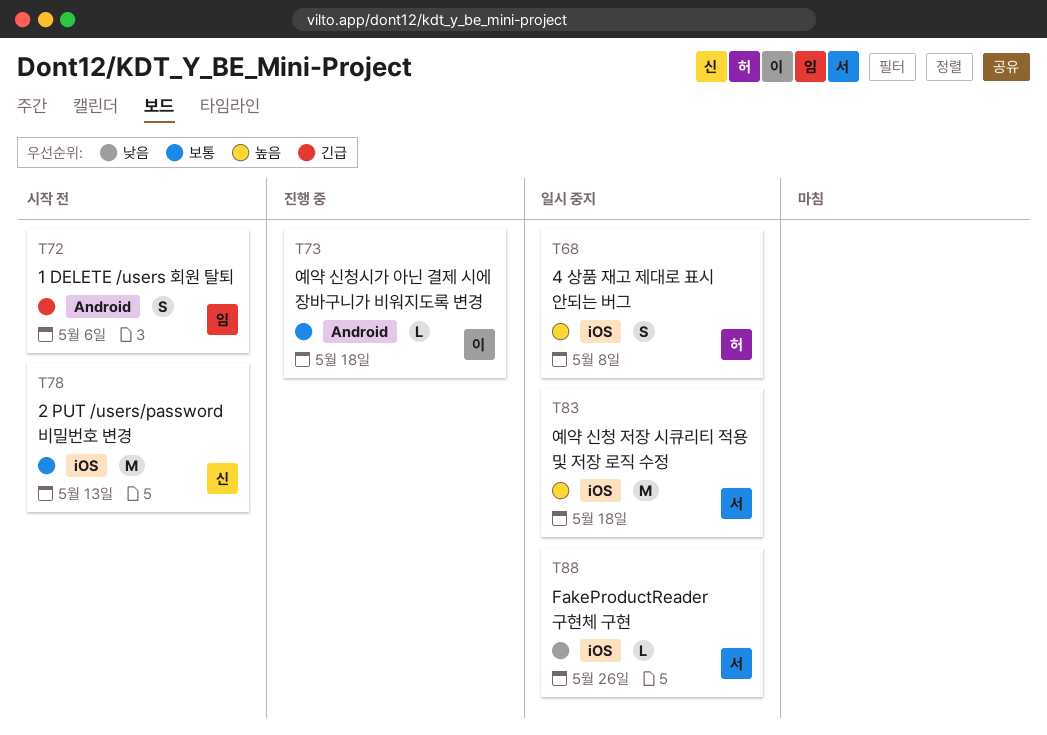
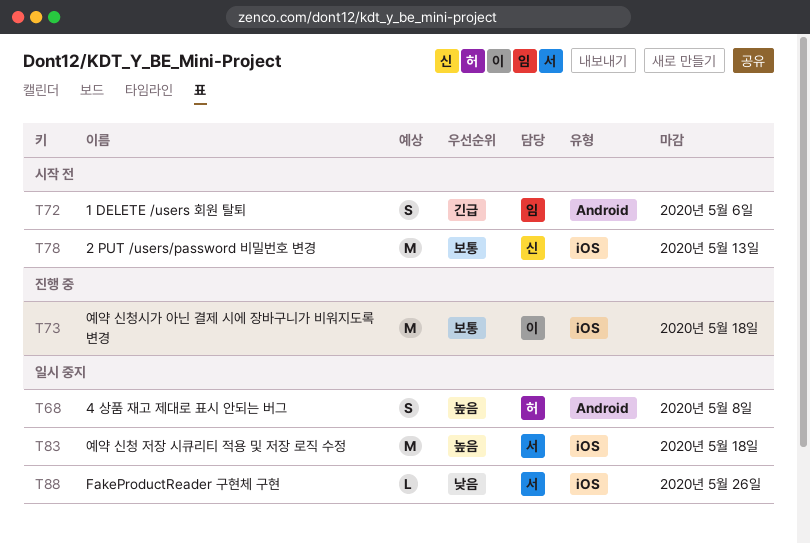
T68, label: iOS -> Android
T73, label: Android -> iOS
T73, estimate: L -> M

